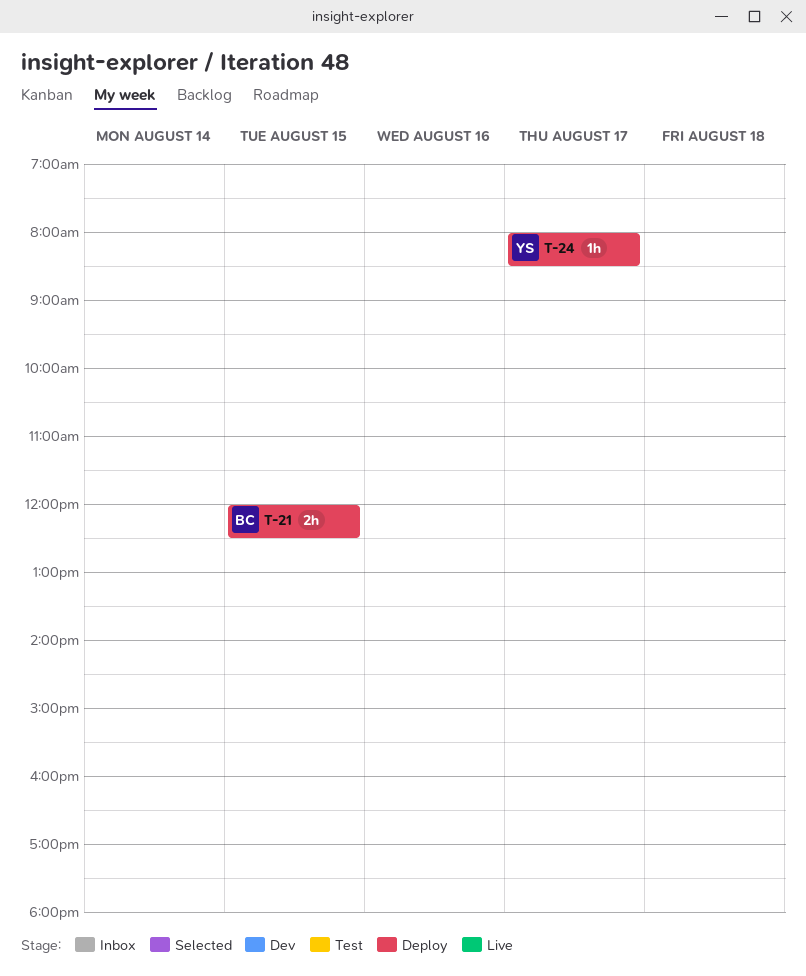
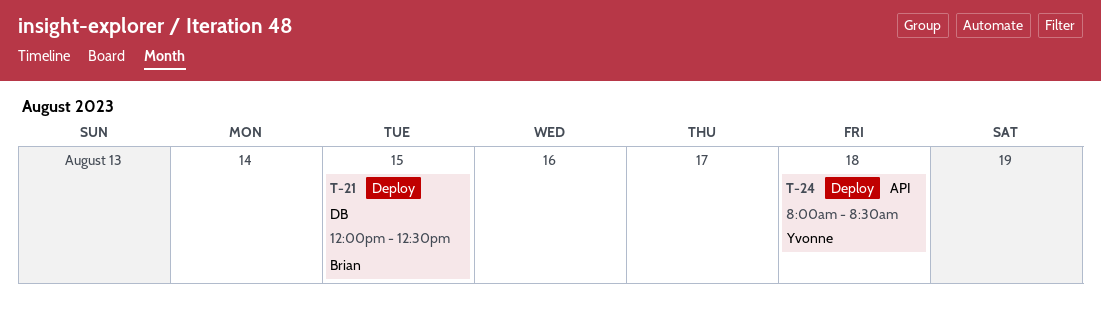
T-24, day: Aug 17 -> Aug 18

